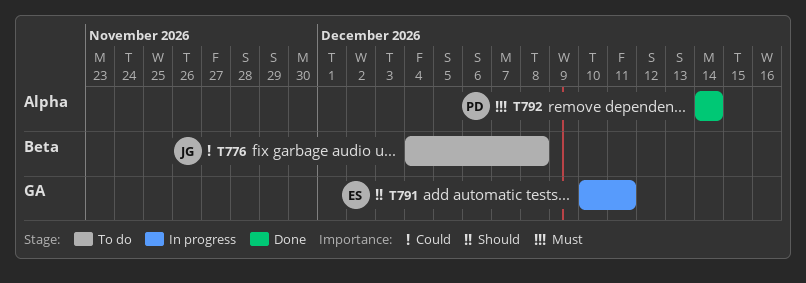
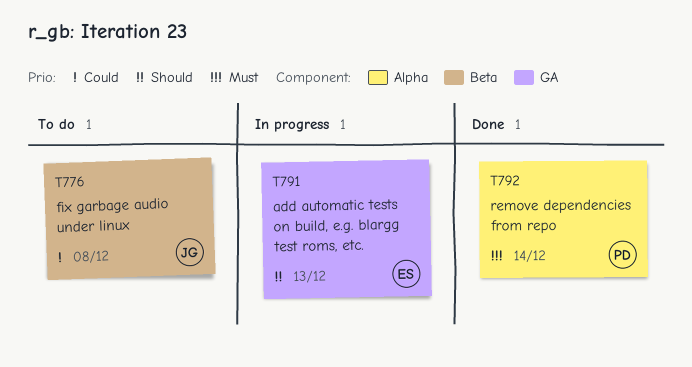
T791, due: Dec 11 -> Dec 13

